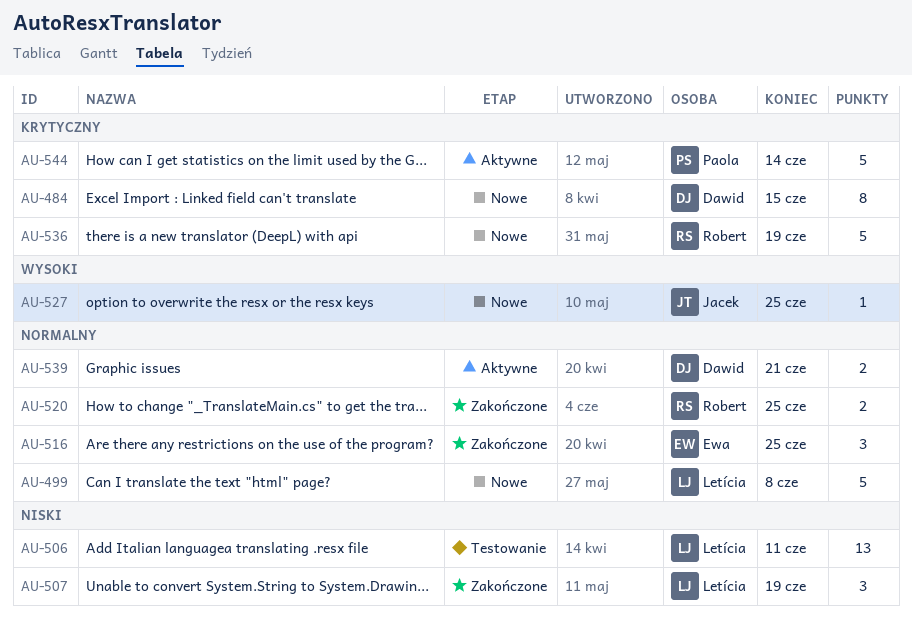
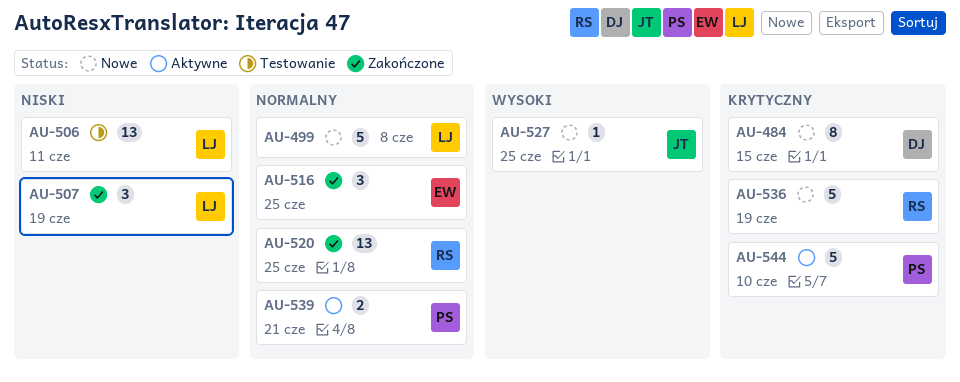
AU-520, estimate: 2 -> 13
AU-539, owner: Dawid -> Paola
AU-544, due: Jun 14 -> Jun 10

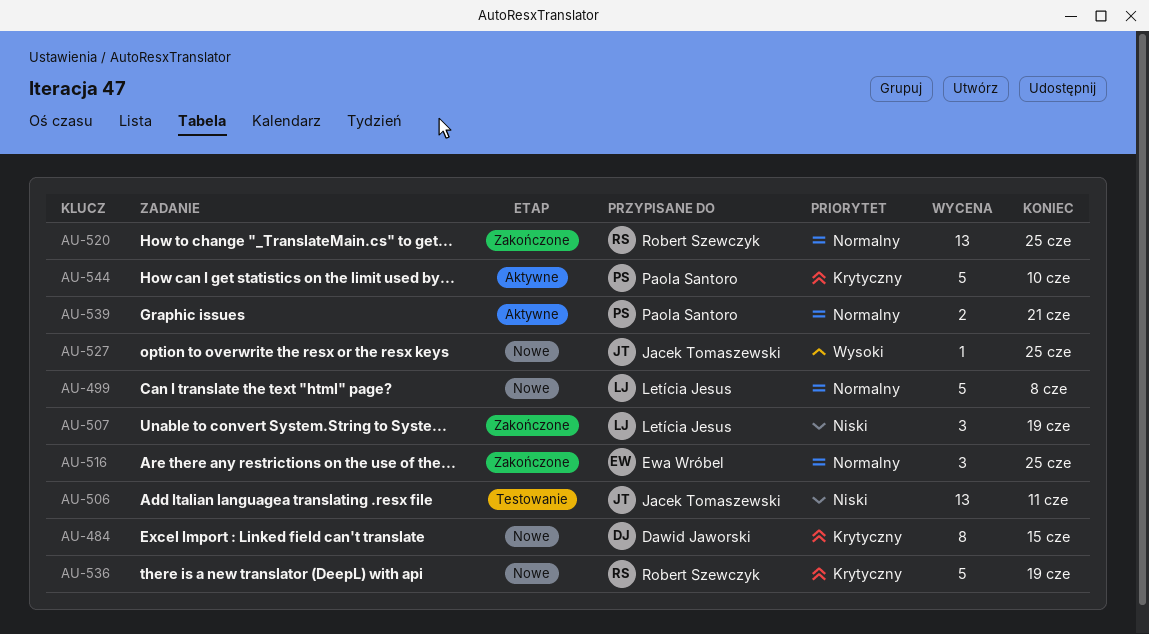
AU-506, owner: Letícia Jesus -> Jacek Tomaszewski

